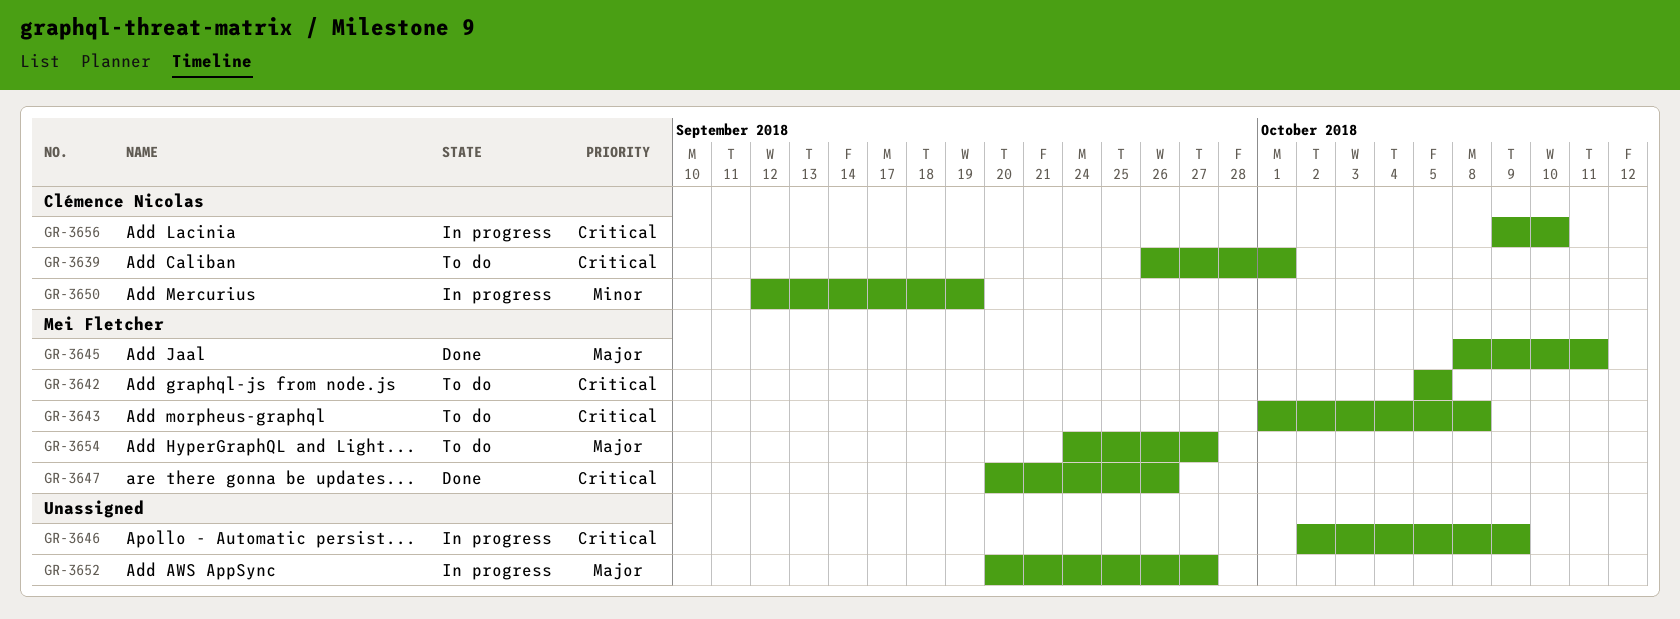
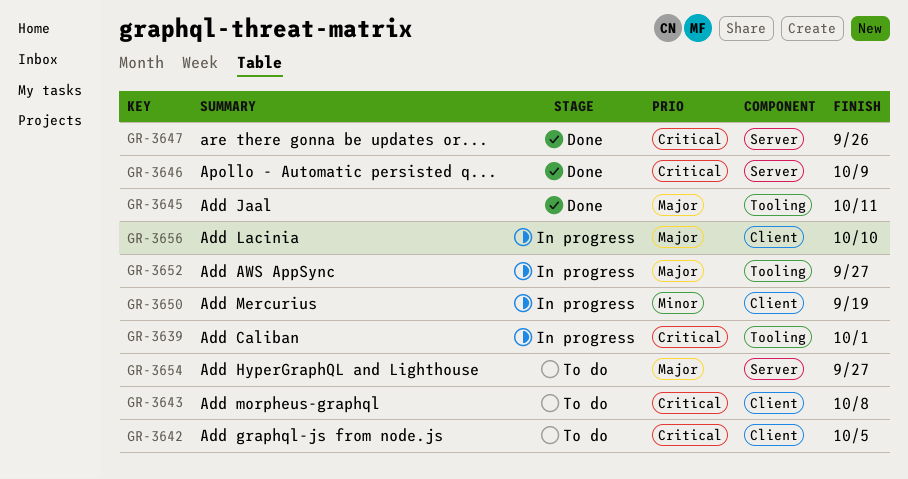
GR-3639, status: To do -> In progress
GR-3646, status: In progress -> Done
GR-3656, priority: Critical -> Major

